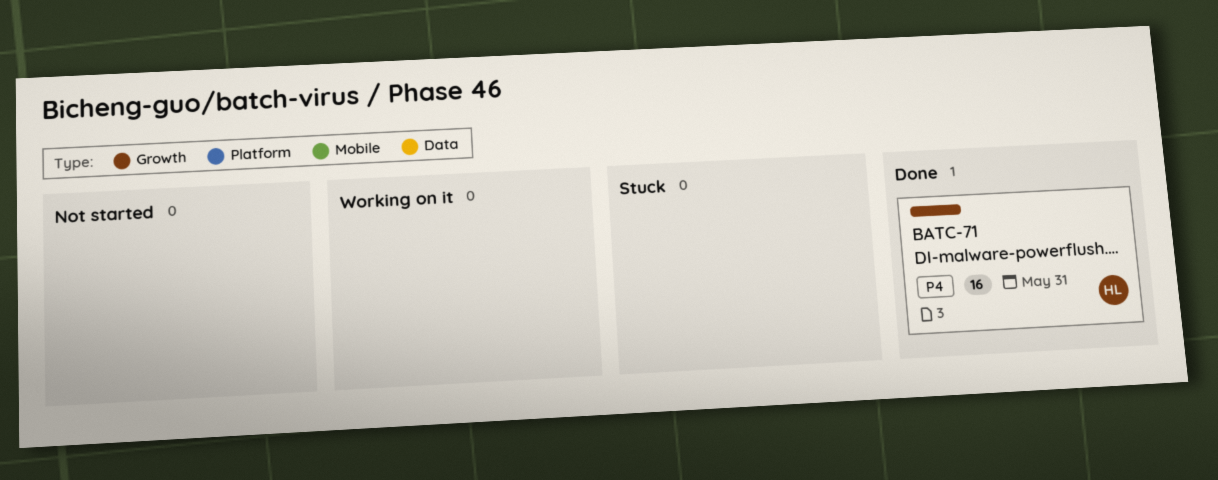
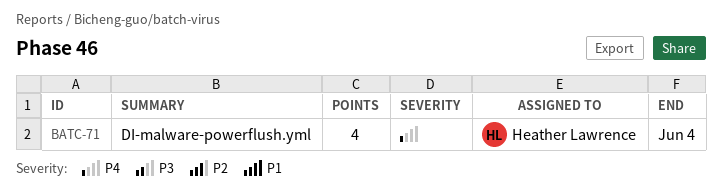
BATC-71, estimate: 16 -> 4
BATC-71, due: May 31 -> Jun 4

